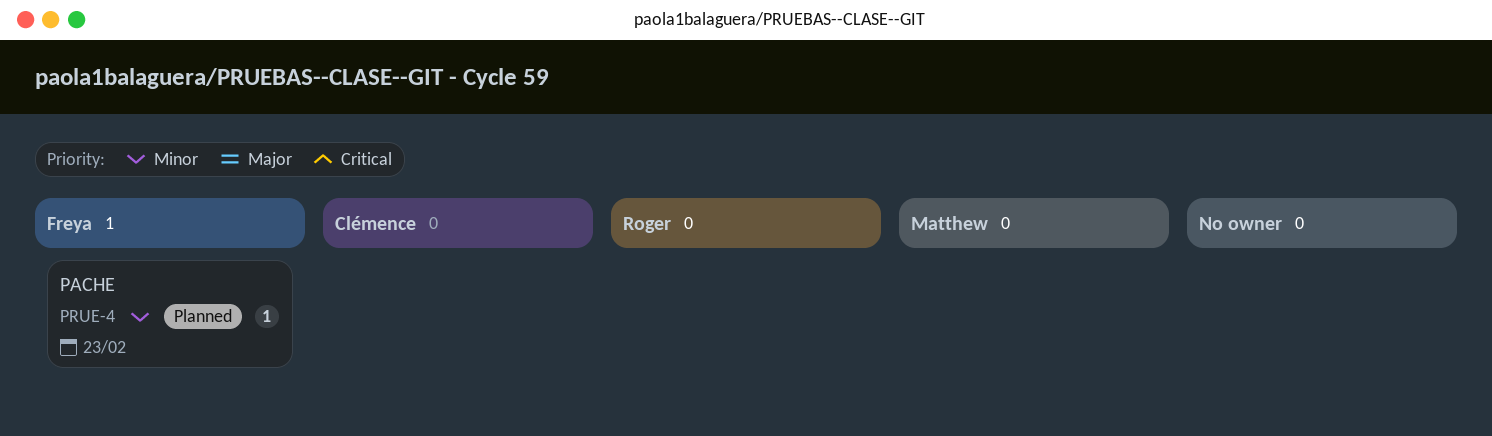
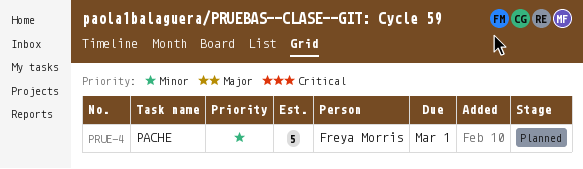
PRUE-4, estimate: 1 -> 5
PRUE-4, due: Feb 23 -> Mar 1

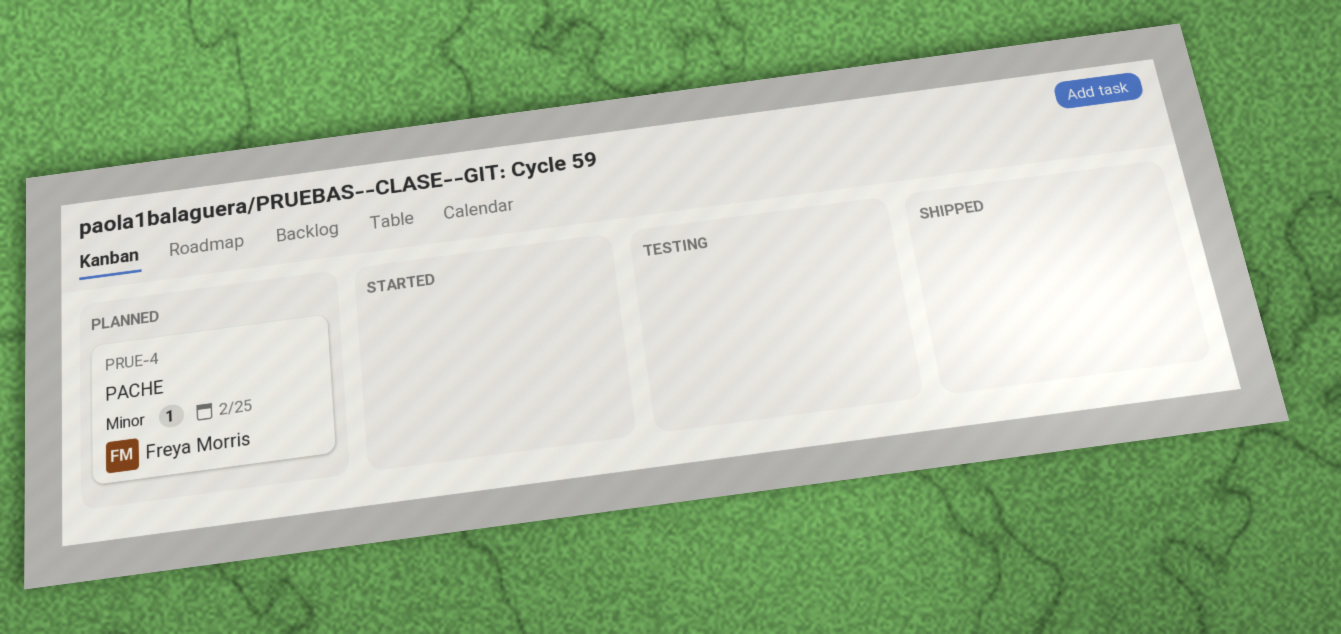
PRUE-4, estimate: 5 -> 1
PRUE-4, due: Mar 1 -> Feb 25

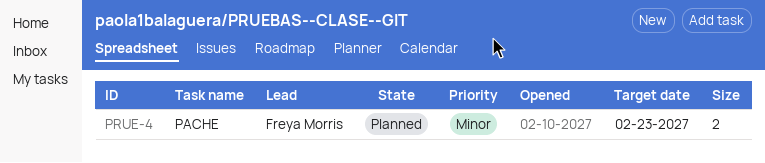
PRUE-4, estimate: 1 -> 2
PRUE-4, due: Feb 25 -> Feb 23

